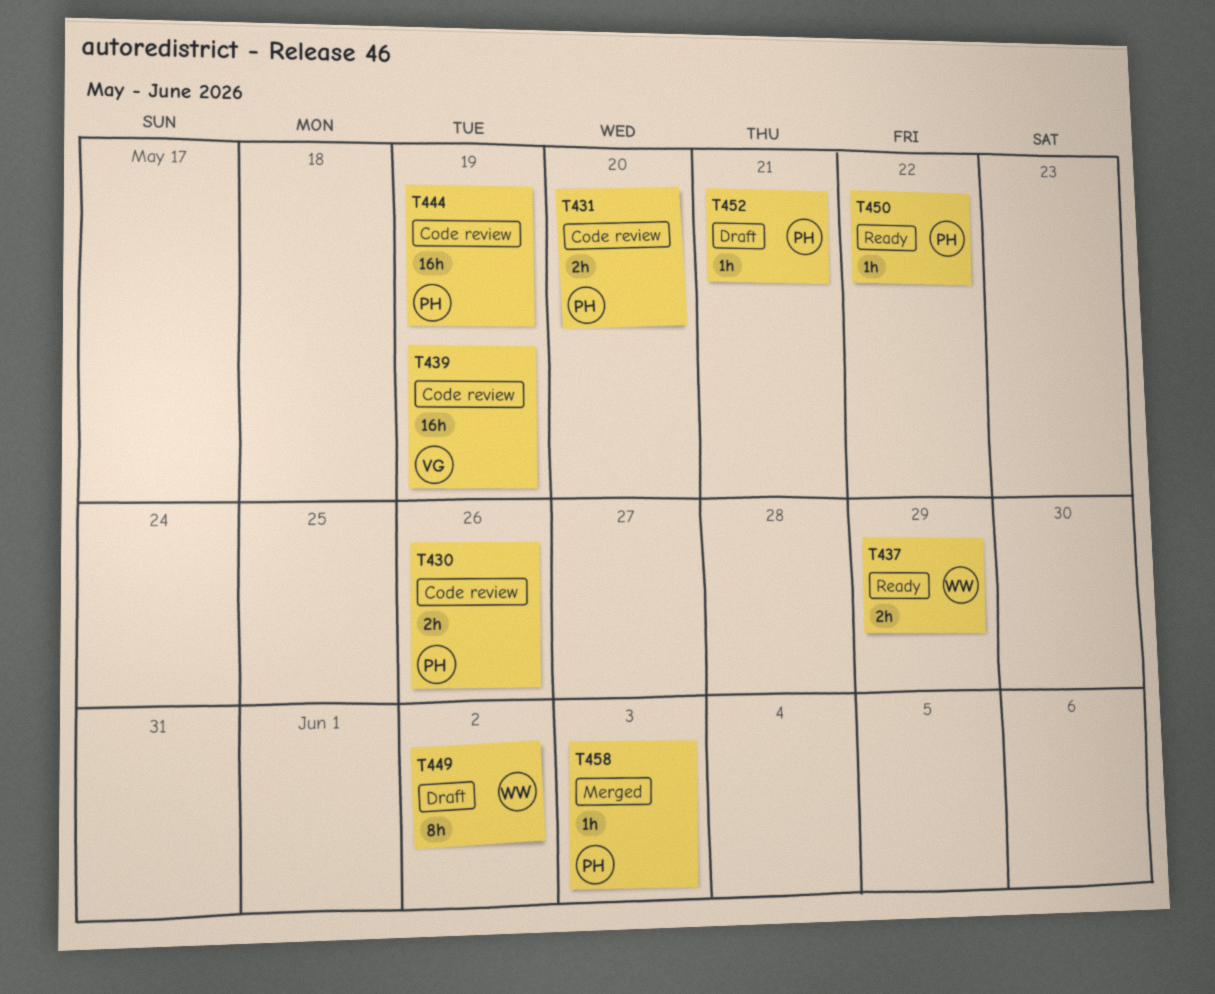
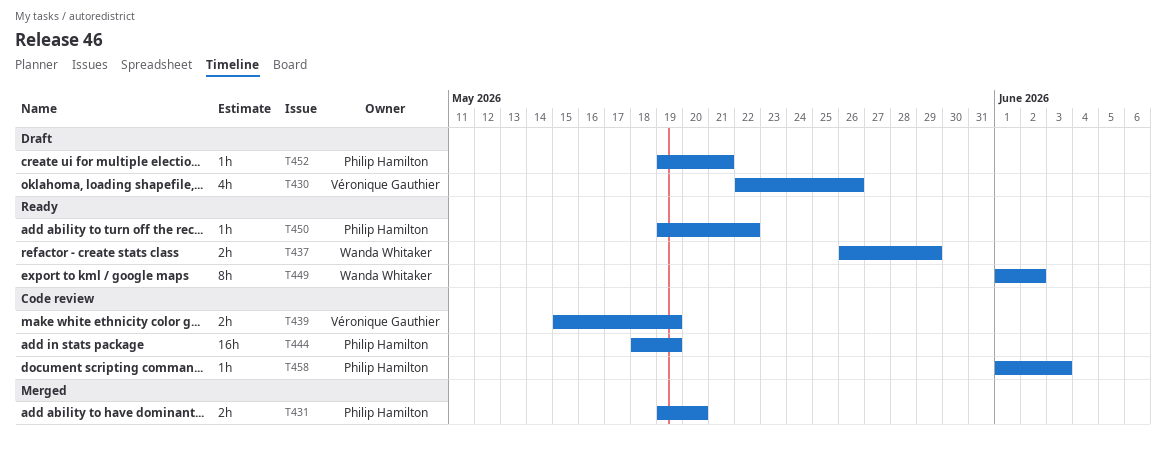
T430, status: Code review -> Draft
T430, owner: Philip Hamilton -> Véronique Gauthier
T430, estimate: 2h -> 4h
T431, status: Code review -> Merged
T439, estimate: 16h -> 2h
T449, status: Draft -> Ready
T458, status: Merged -> Code review

